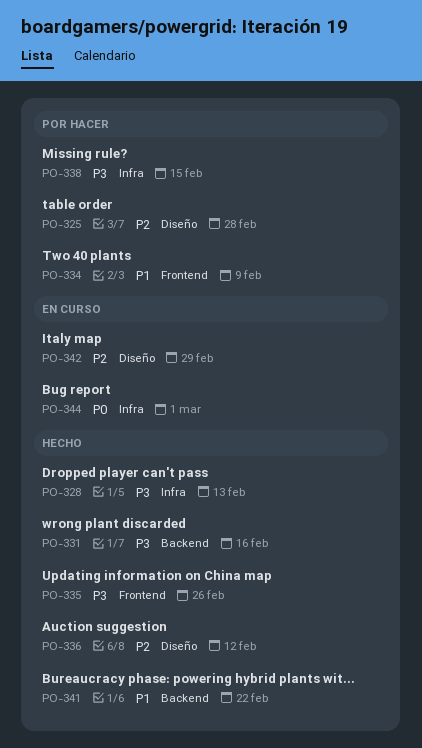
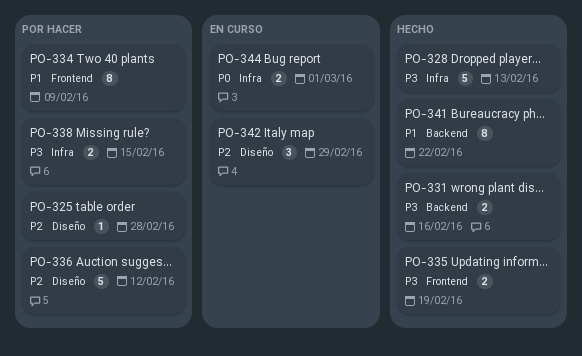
PO-335, due: Feb 26 -> Feb 19
PO-336, status: Hecho -> Por hacer

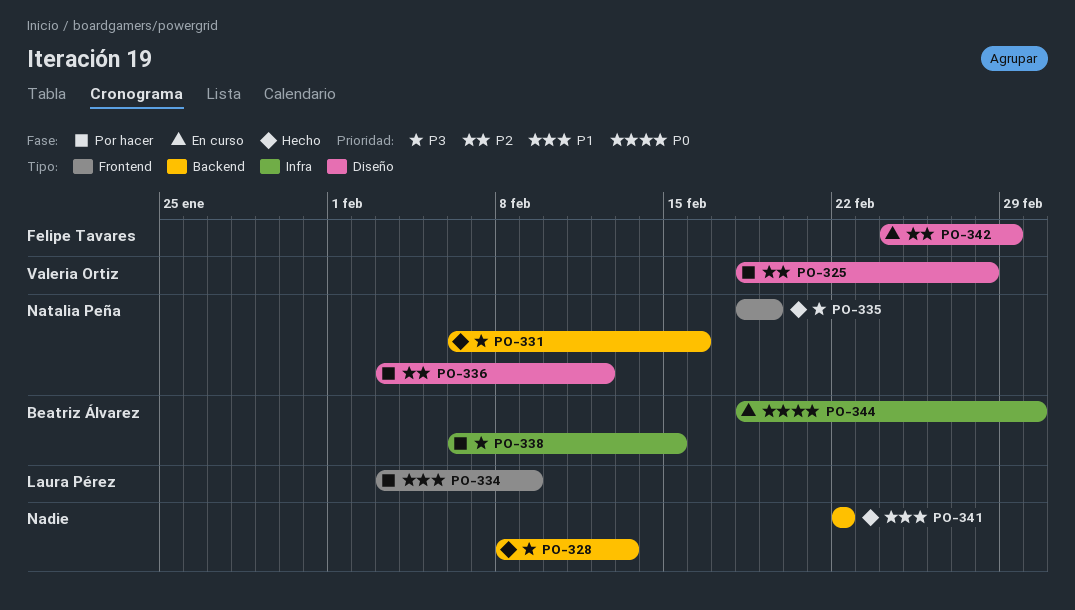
PO-328, label: Infra -> Backend

